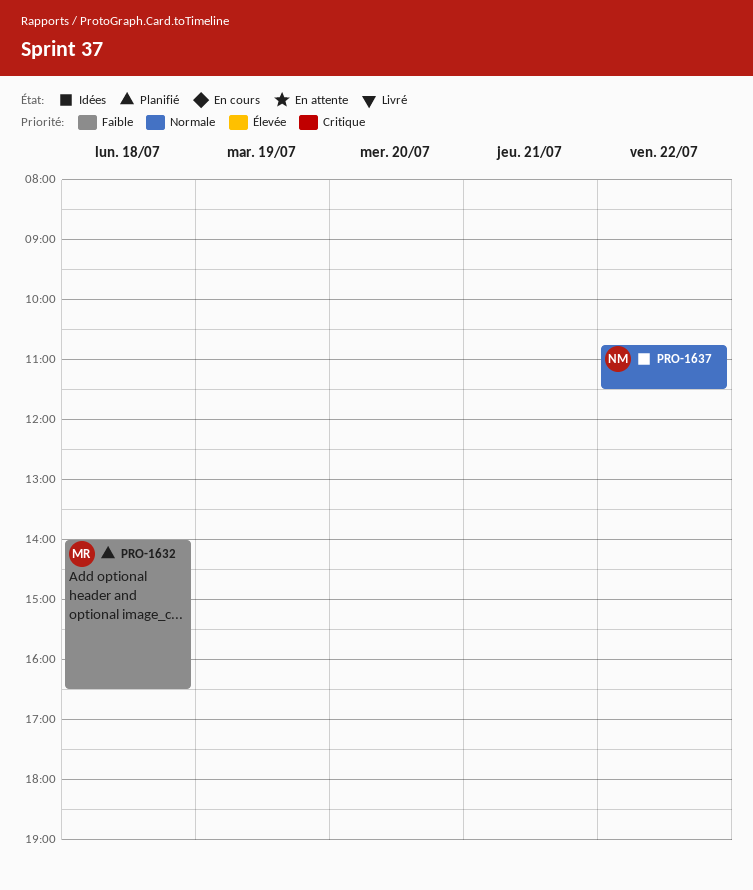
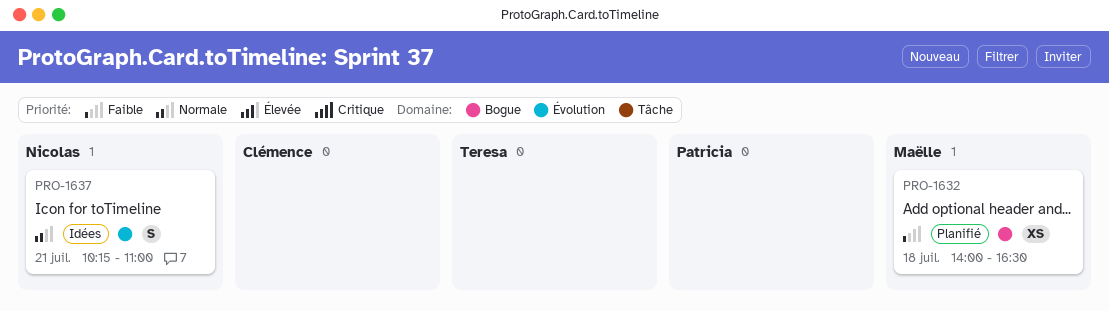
PRO-1637, day: Jul 22 -> Jul 21
PRO-1637, begins: 10:45 -> 10:15
PRO-1637, ends: 11:30 -> 11:00

